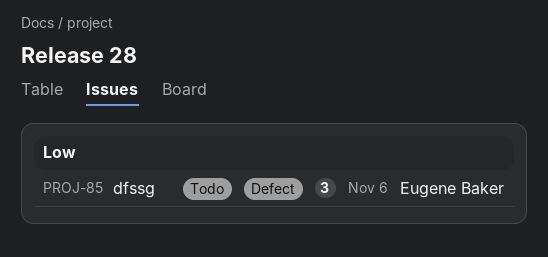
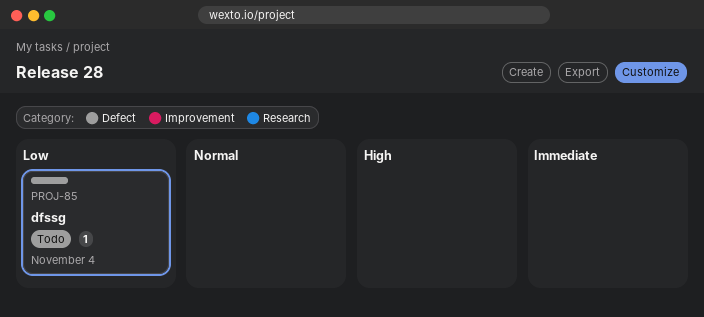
PROJ-85, estimate: 3 -> 1
PROJ-85, due: Nov 6 -> Nov 4

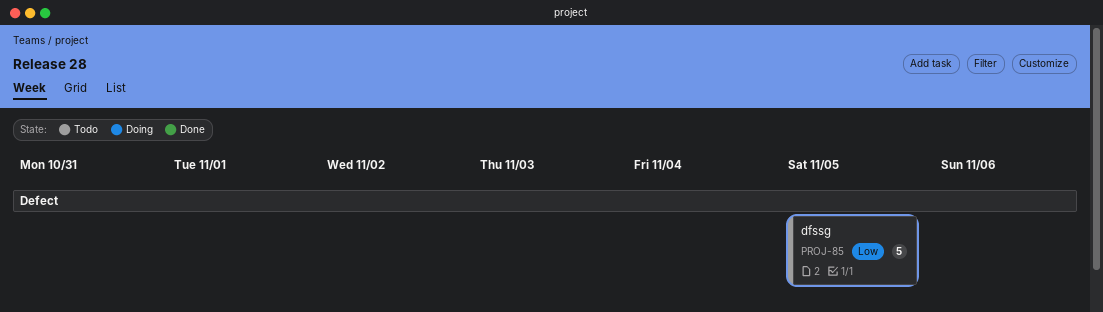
PROJ-85, estimate: 1 -> 5
PROJ-85, due: Nov 4 -> Nov 5

